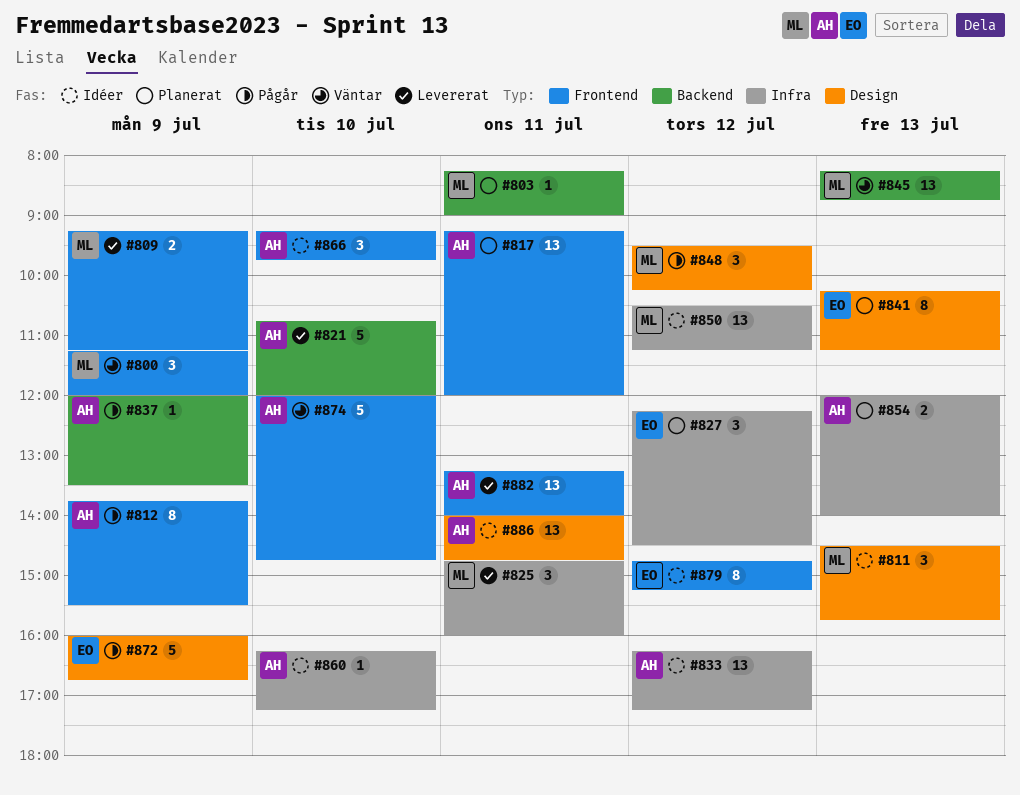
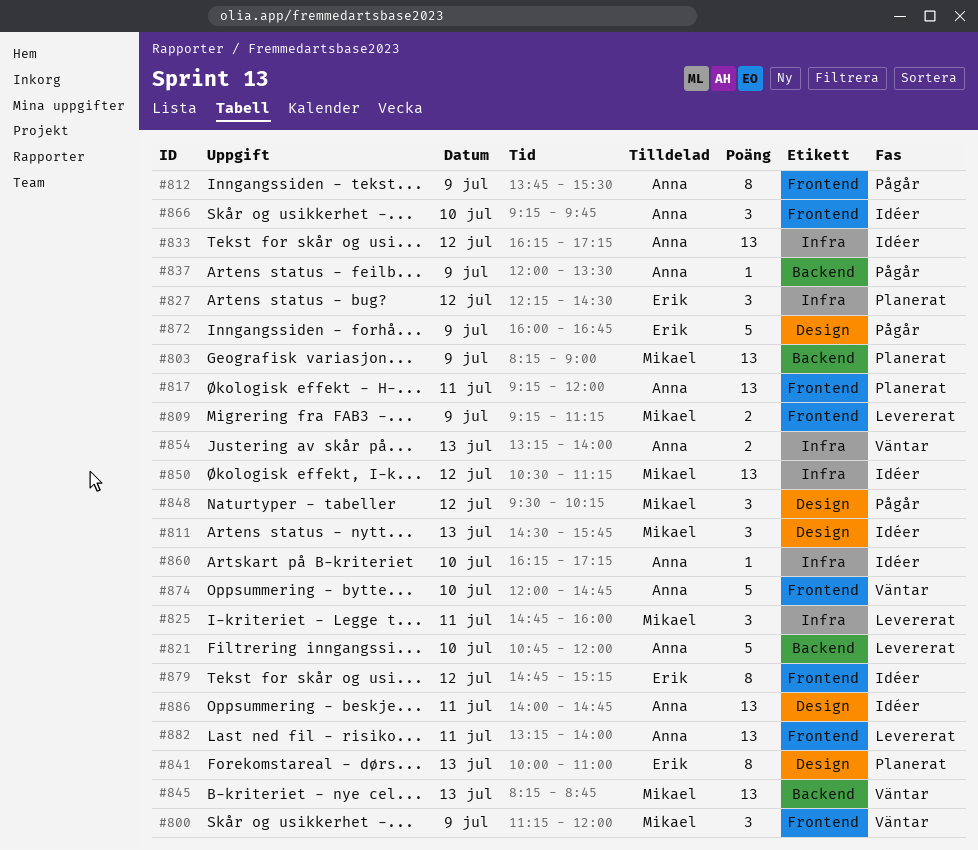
#803, estimate: 1 -> 13
#803, day: Jul 11 -> Jul 9
#841, begins: 10:15 -> 10:00
#841, ends: 11:15 -> 11:00
#854, status: Planerat -> Väntar
#854, begins: 12:00 -> 13:15

